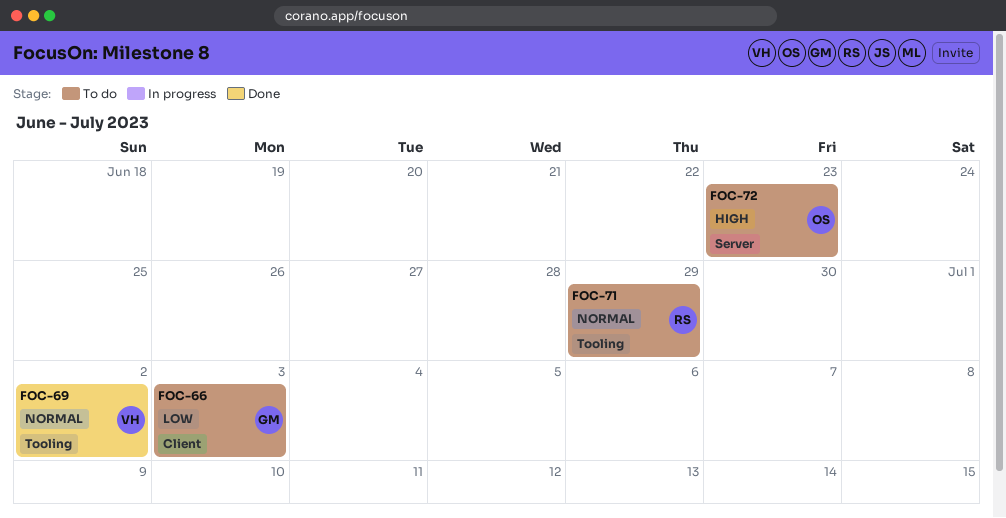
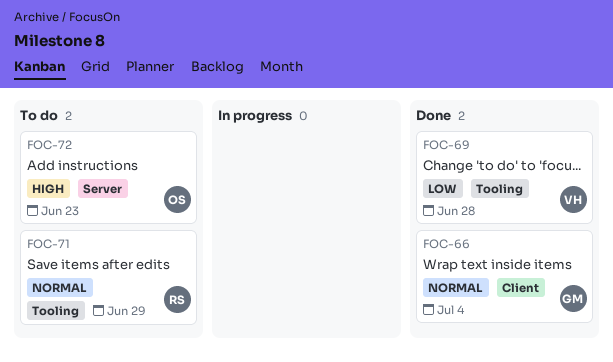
FOC-66, status: To do -> Done
FOC-66, priority: Low -> Normal
FOC-66, due: Jul 3 -> Jul 4
FOC-69, priority: Normal -> Low
FOC-69, due: Jul 2 -> Jun 28

